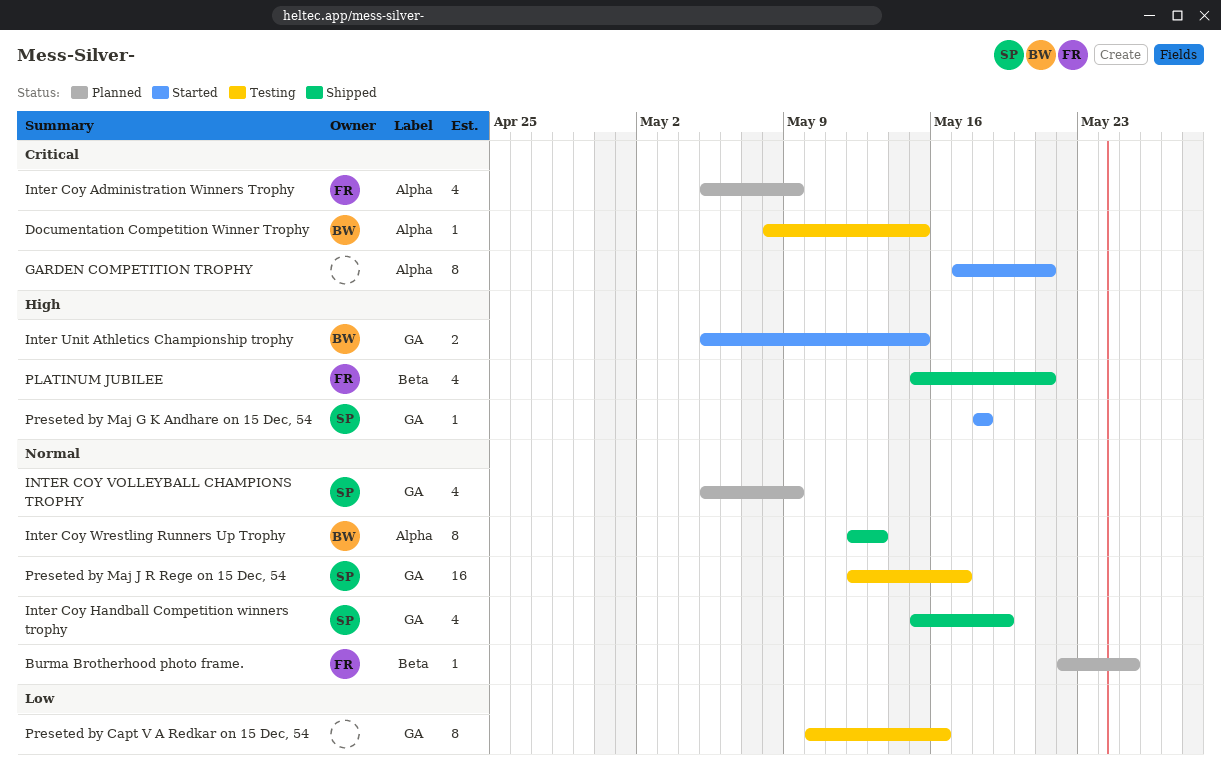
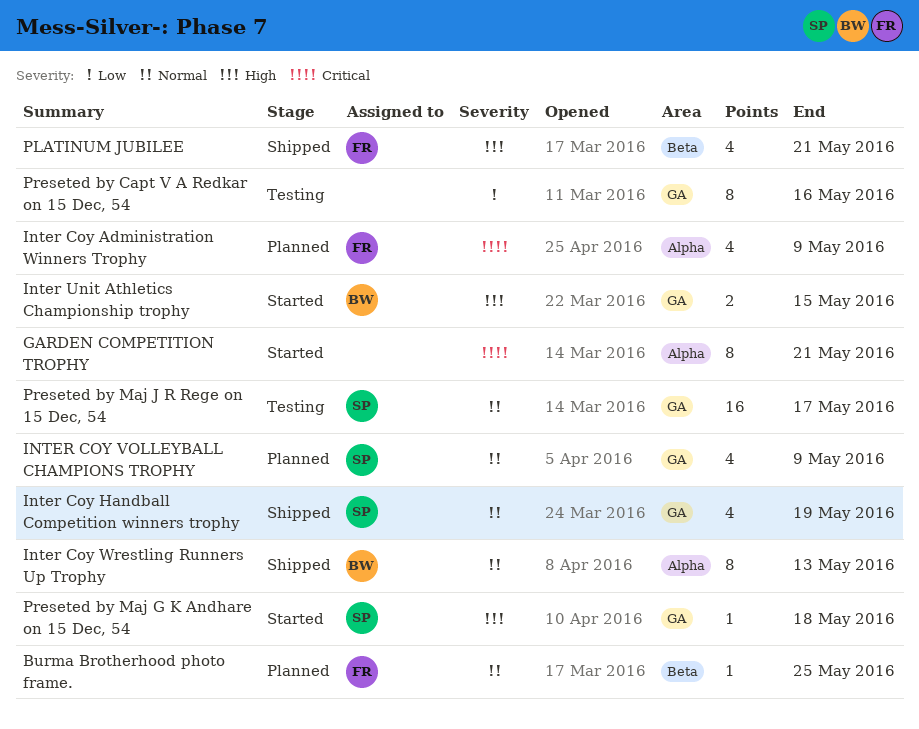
Documentation Competition Winner Trophy: present -> none

